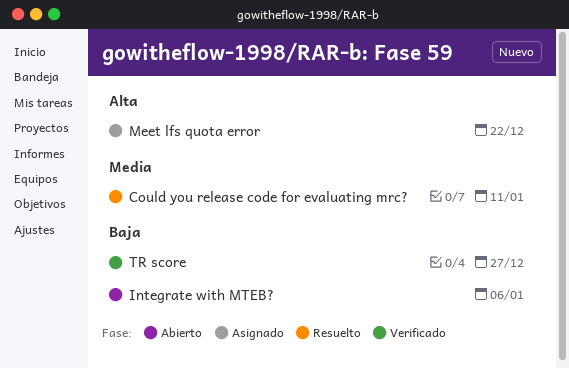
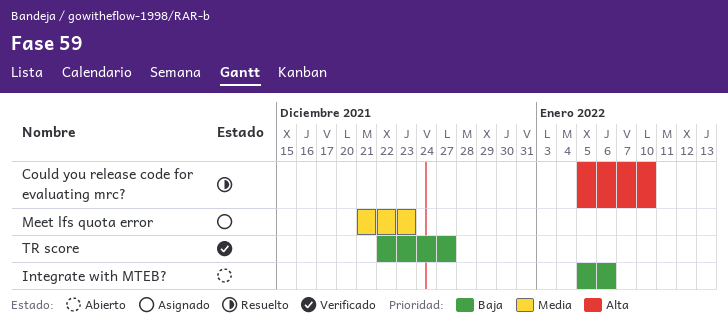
Could you release code for evaluating mrc?, priority: Media -> Alta
Could you release code for evaluating mrc?, due: Jan 11 -> Jan 10
Meet lfs quota error, priority: Alta -> Media
Meet lfs quota error, due: Dec 22 -> Dec 23

